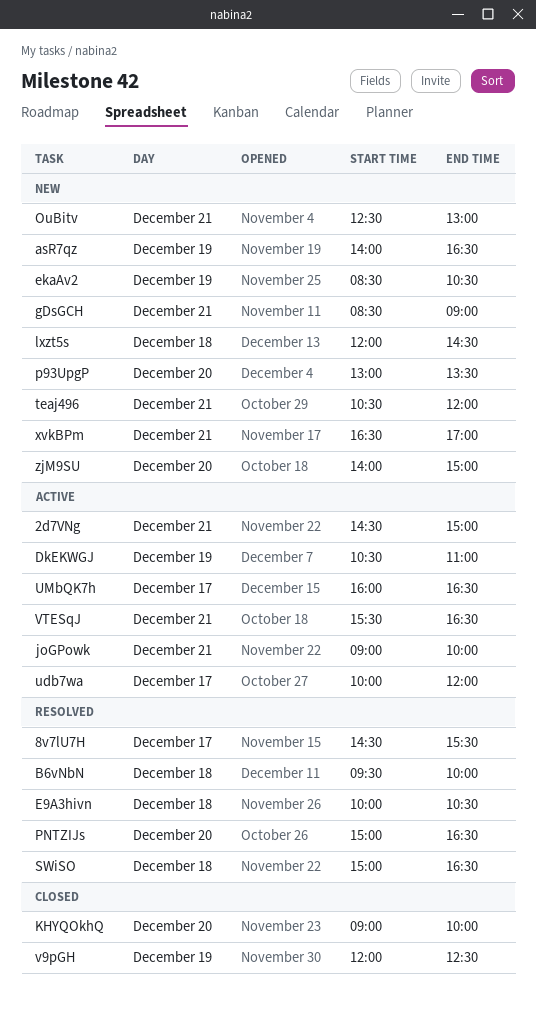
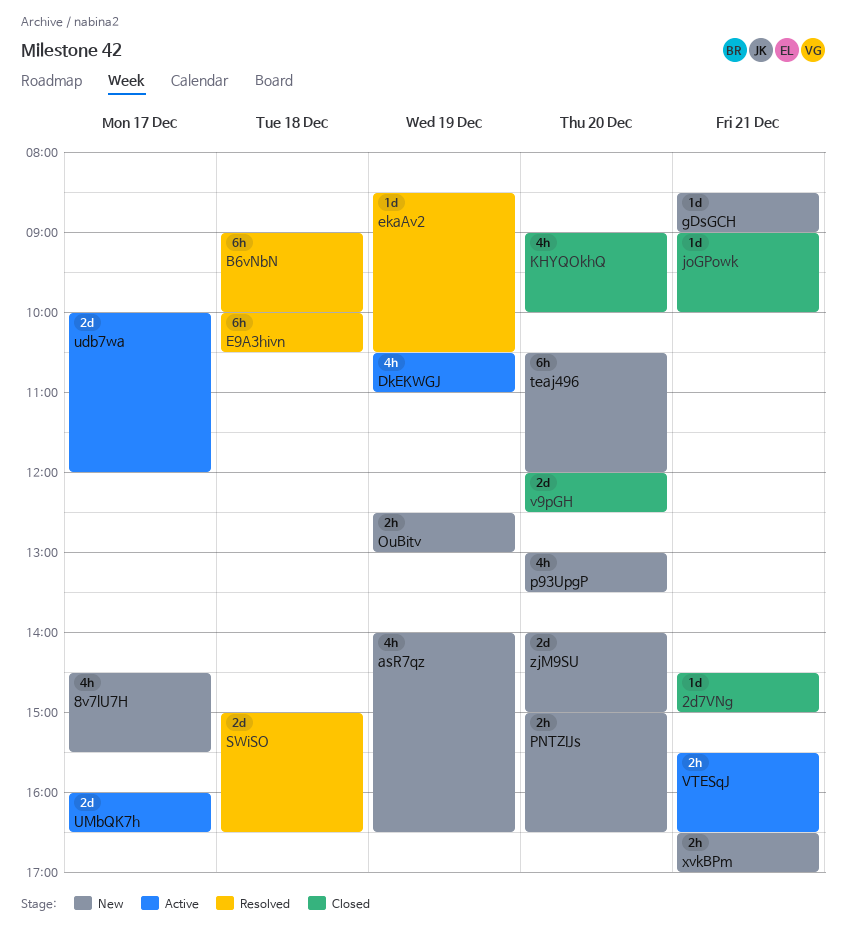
2d7VNg, status: Active -> Closed
8v7lU7H, status: Resolved -> New
B6vNbN, begins: 09:30 -> 09:00
ekaAv2, status: New -> Resolved
joGPowk, status: Active -> Closed
lxzt5s: present -> none
OuBitv, day: Dec 21 -> Dec 19
PNTZIJs, status: Resolved -> New
teaj496, day: Dec 21 -> Dec 20
v9pGH, day: Dec 19 -> Dec 20

